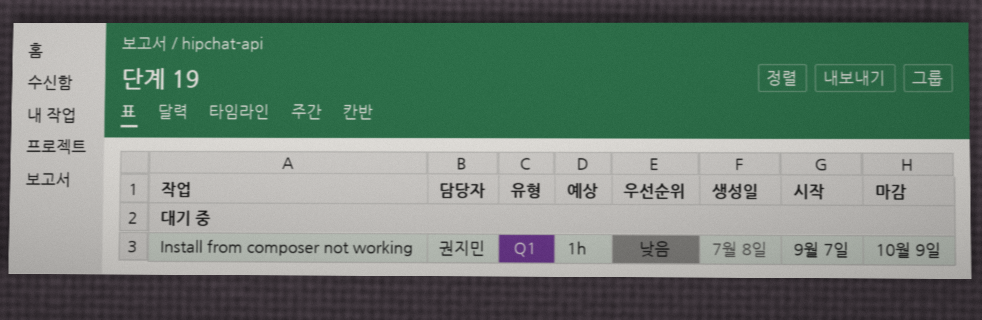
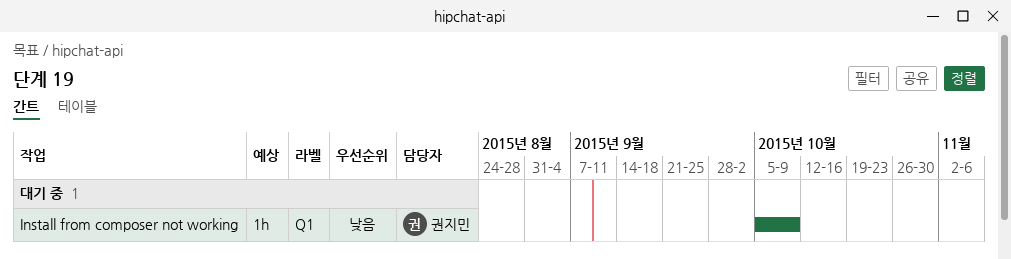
Install from composer not working, start: Sep 7 -> Oct 5

